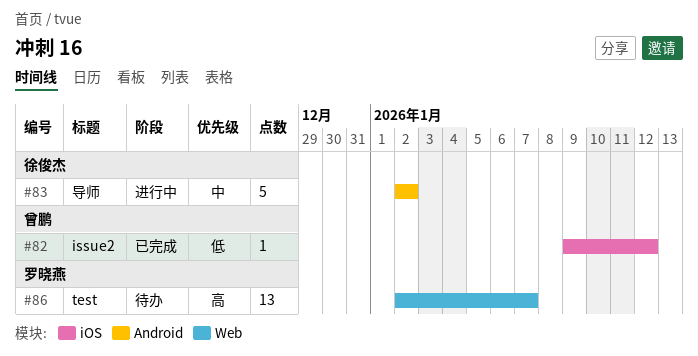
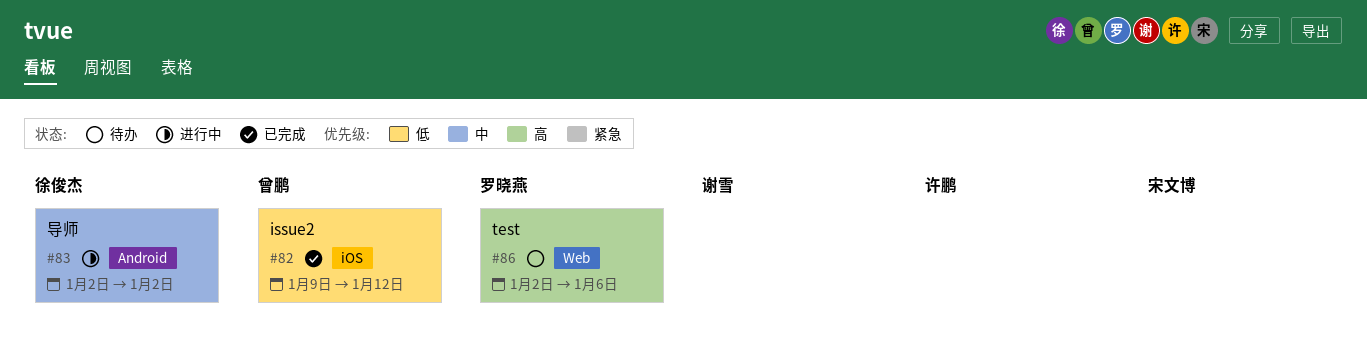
#86, due: Jan 7 -> Jan 6

